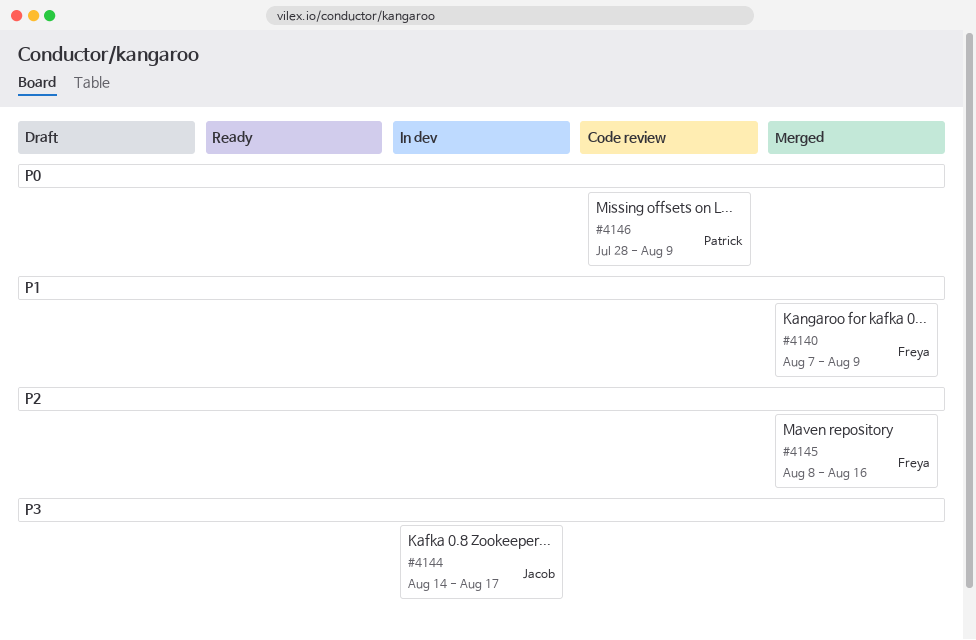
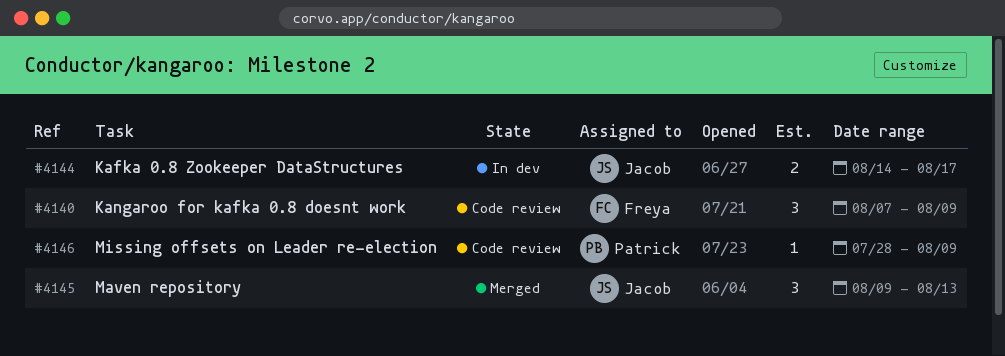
#4140, status: Merged -> Code review
#4145, owner: Freya -> Jacob
#4145, start: Aug 8 -> Aug 9
#4145, due: Aug 16 -> Aug 13

